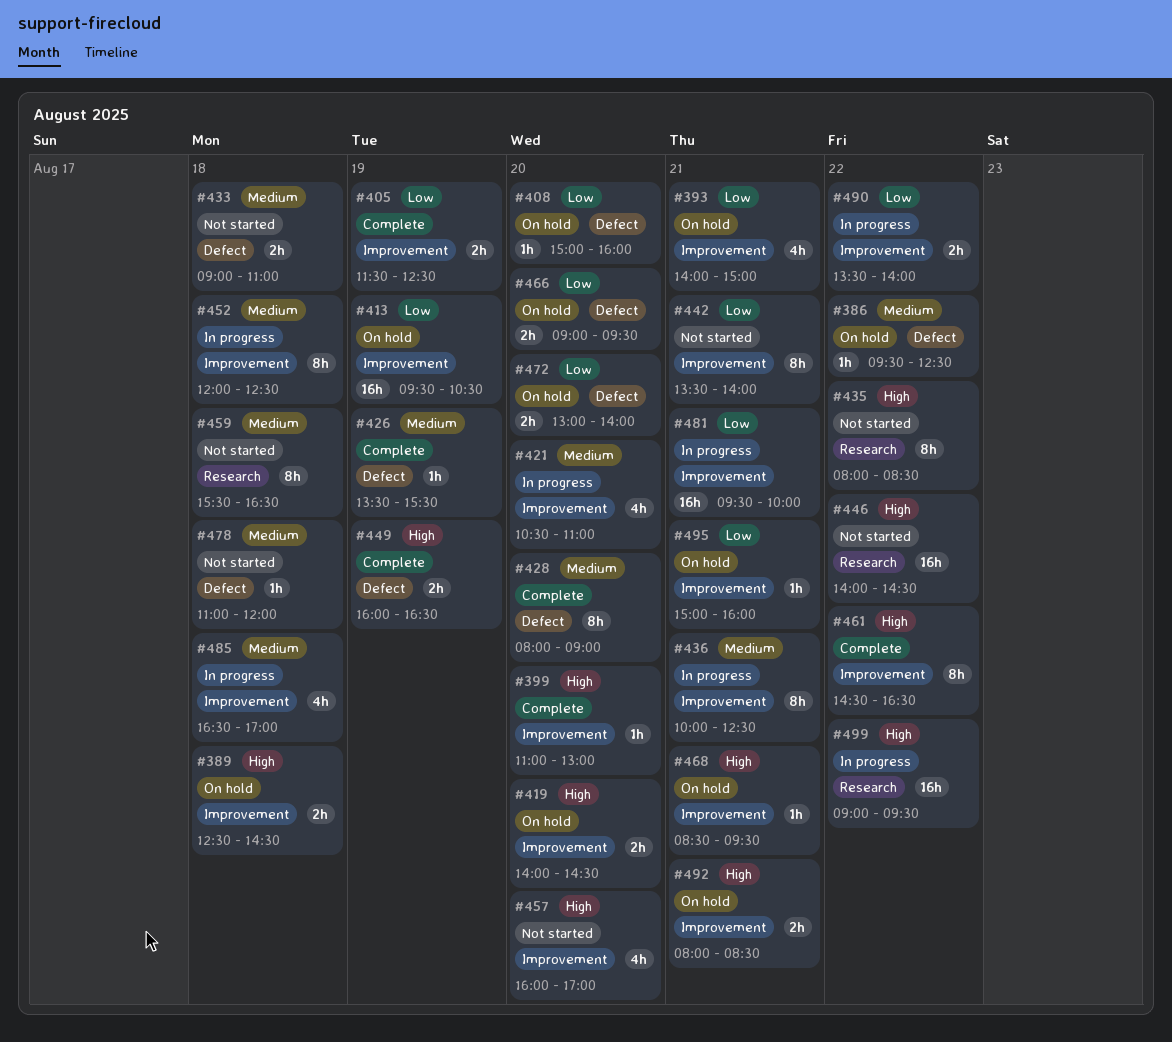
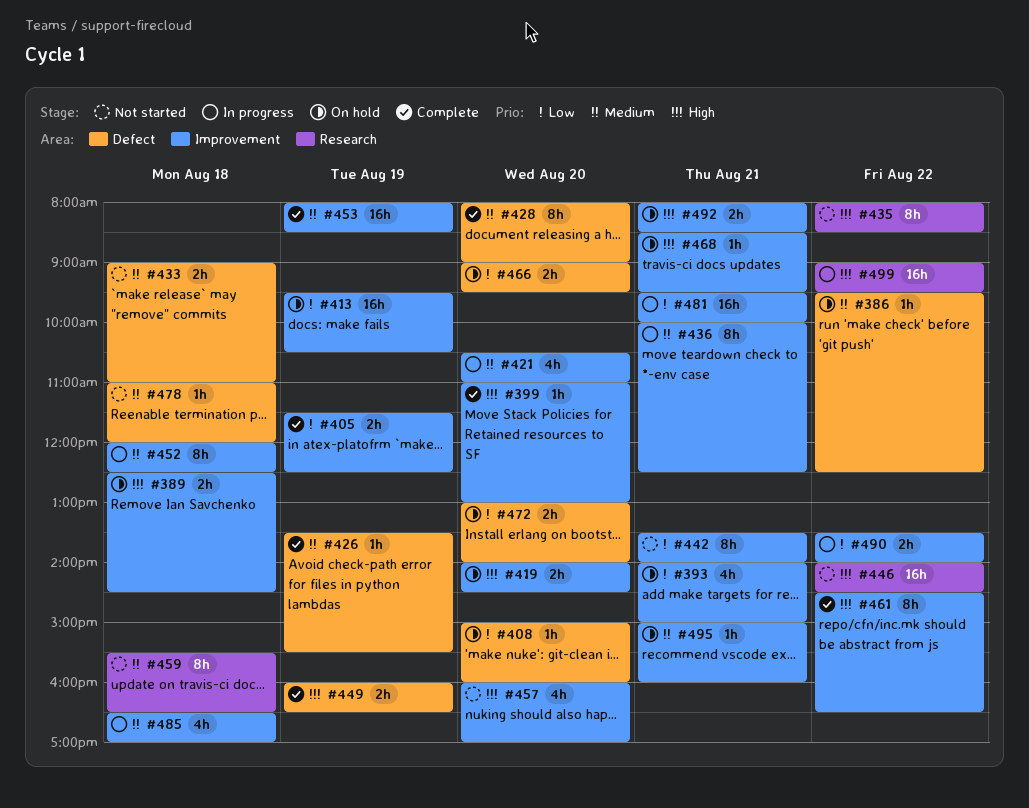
#453: none -> present
#495, priority: Low -> Medium

